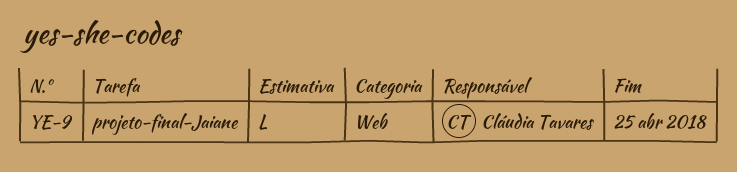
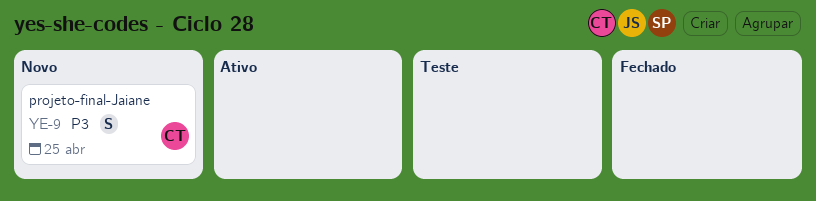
YE-9, estimate: L -> S

